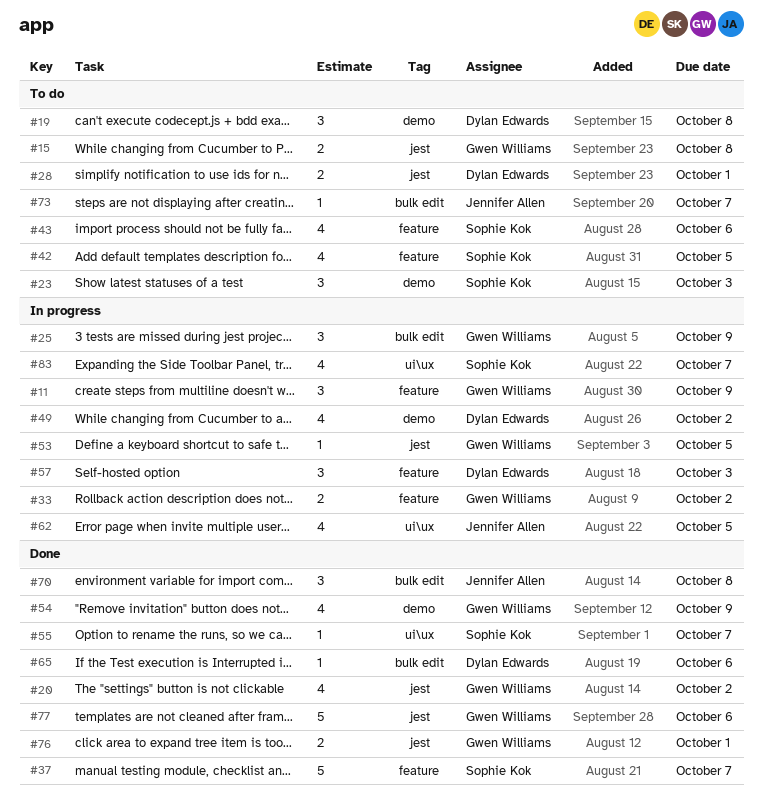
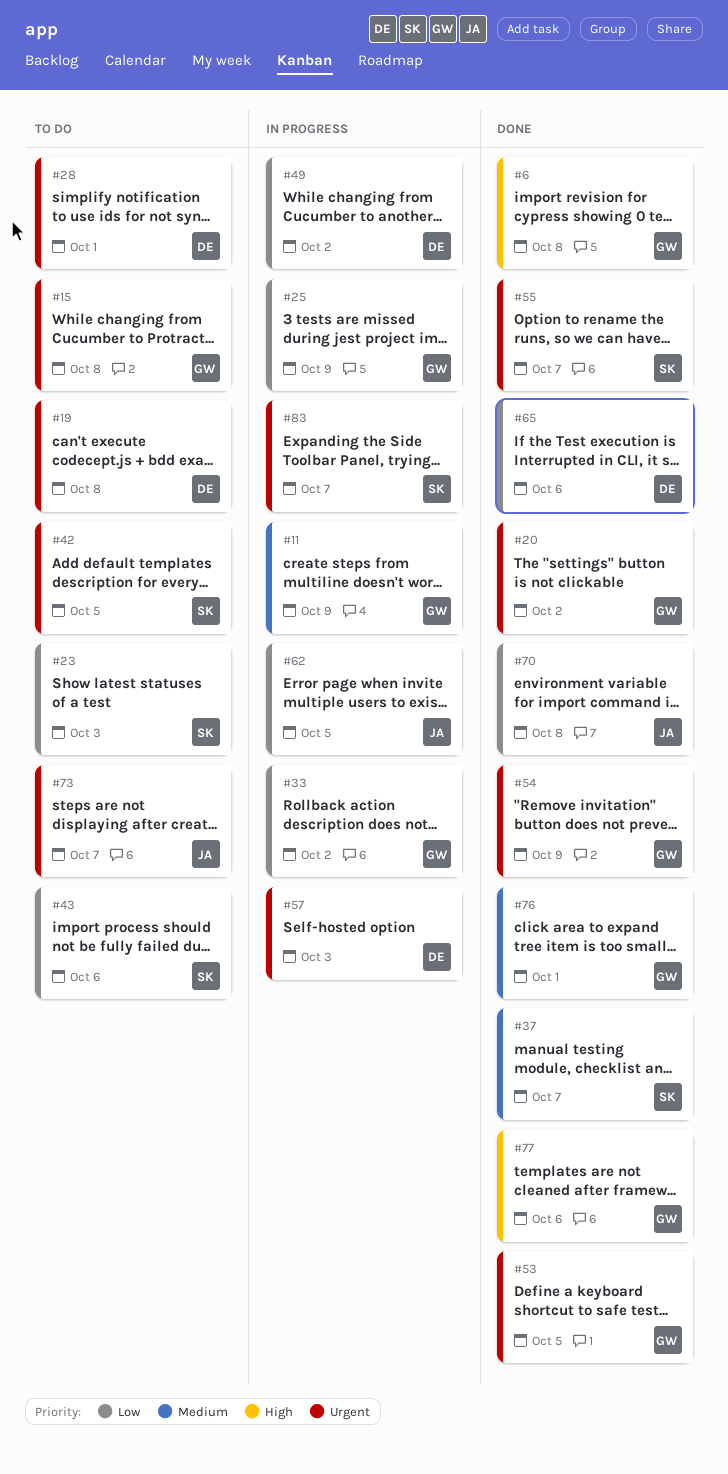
#6: none -> present
#53, status: In progress -> Done

